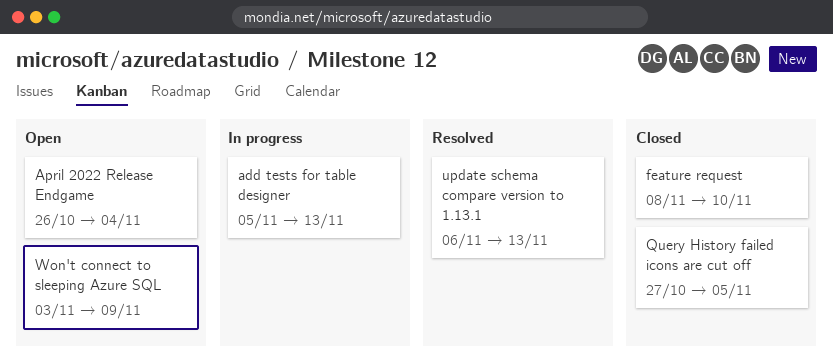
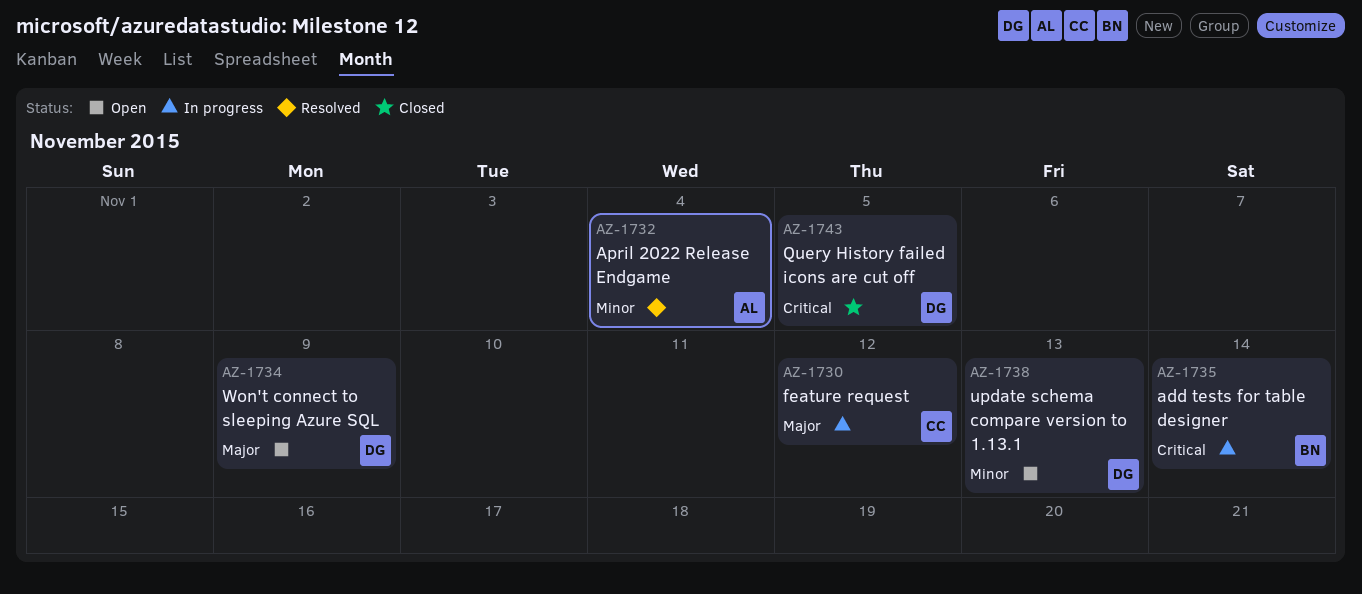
add tests for table designer, due: Nov 13 -> Nov 14
April 2022 Release Endgame, status: Open -> Resolved
feature request, status: Closed -> In progress
feature request, due: Nov 10 -> Nov 12
update schema compare version to 1.13.1, status: Resolved -> Open

